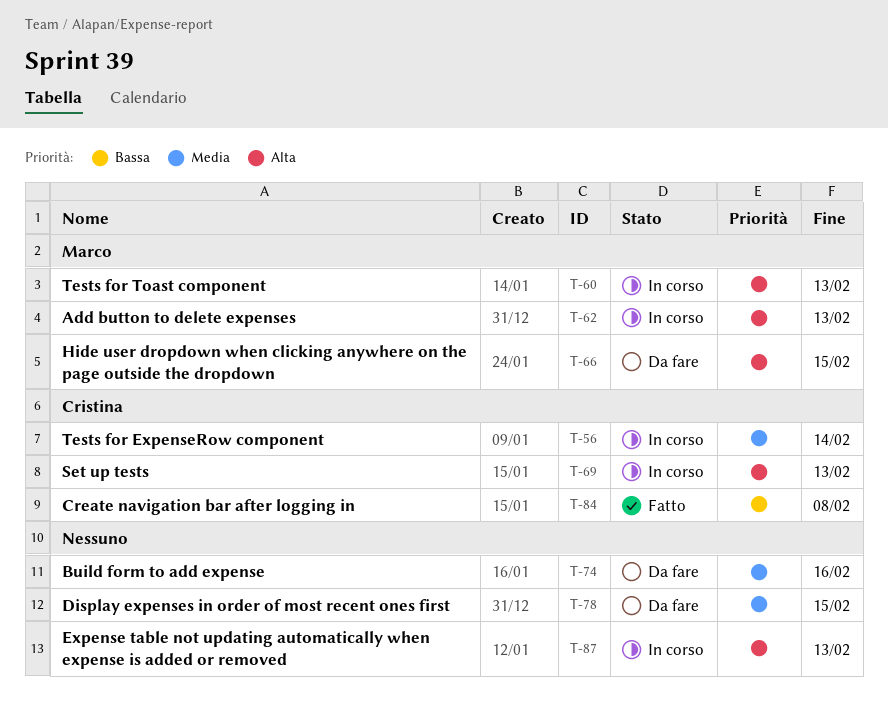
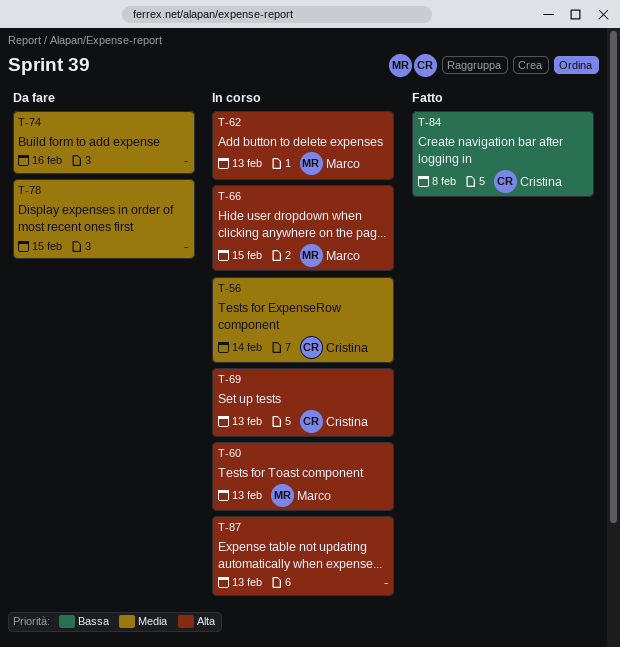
T-66, status: Da fare -> In corso

